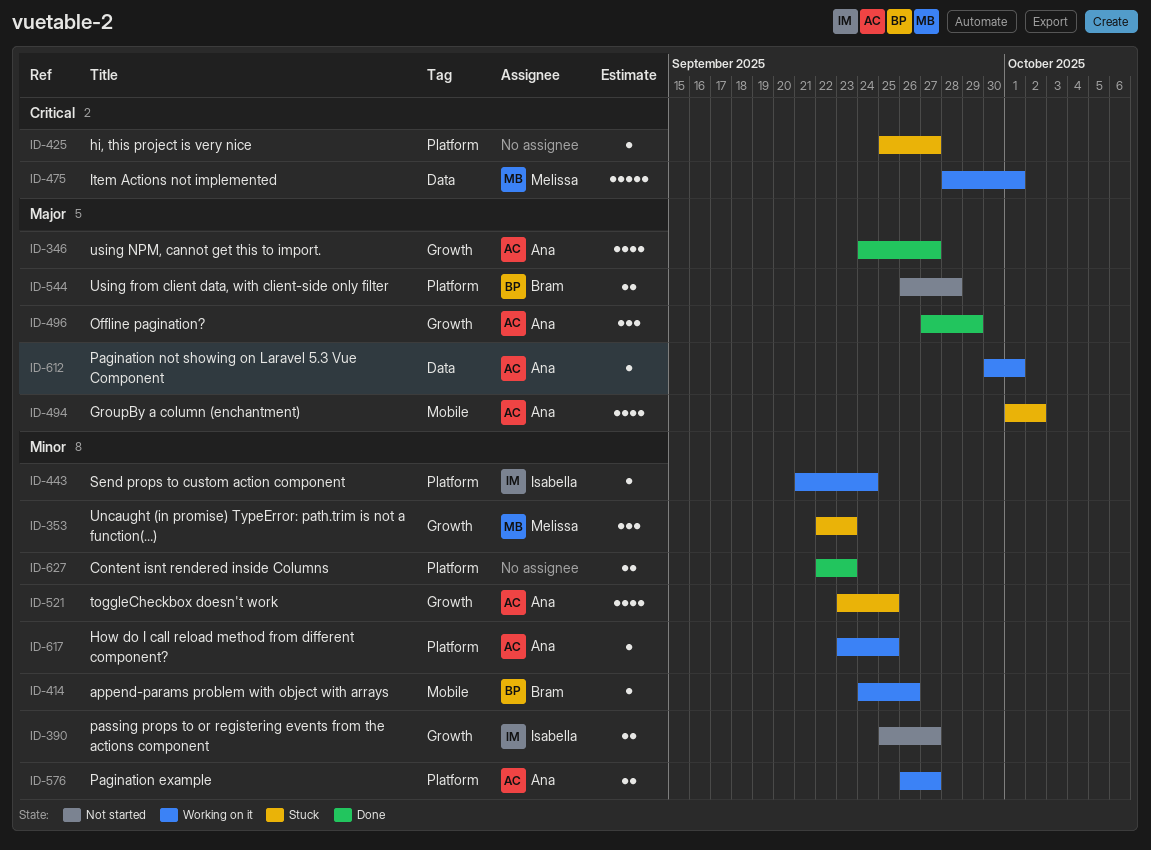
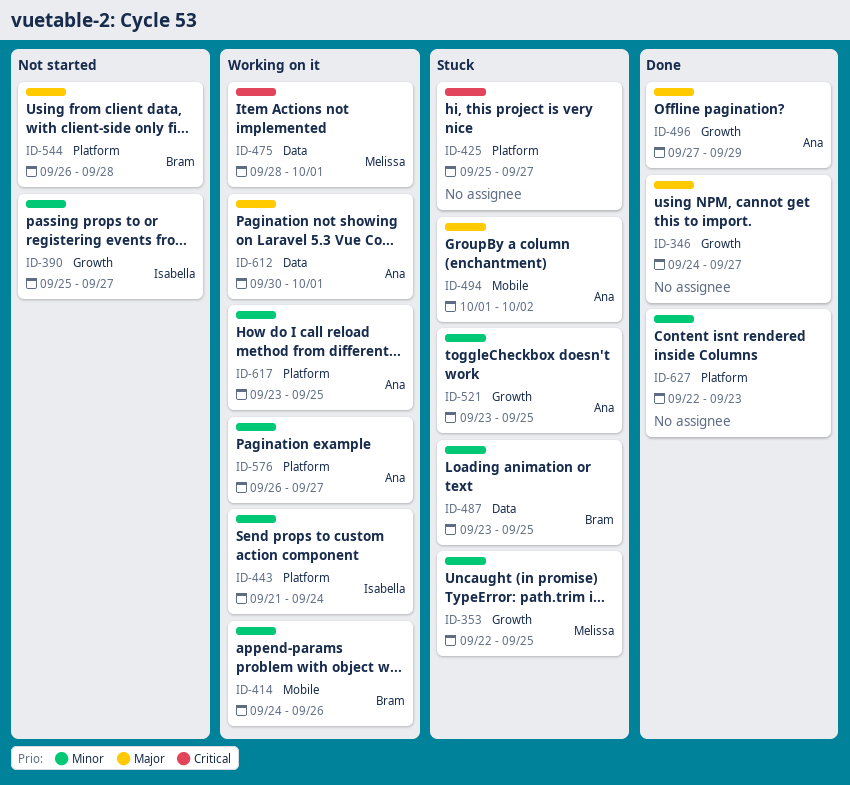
ID-346, owner: Ana -> none
ID-353, due: Sep 23 -> Sep 25
ID-487: none -> present

